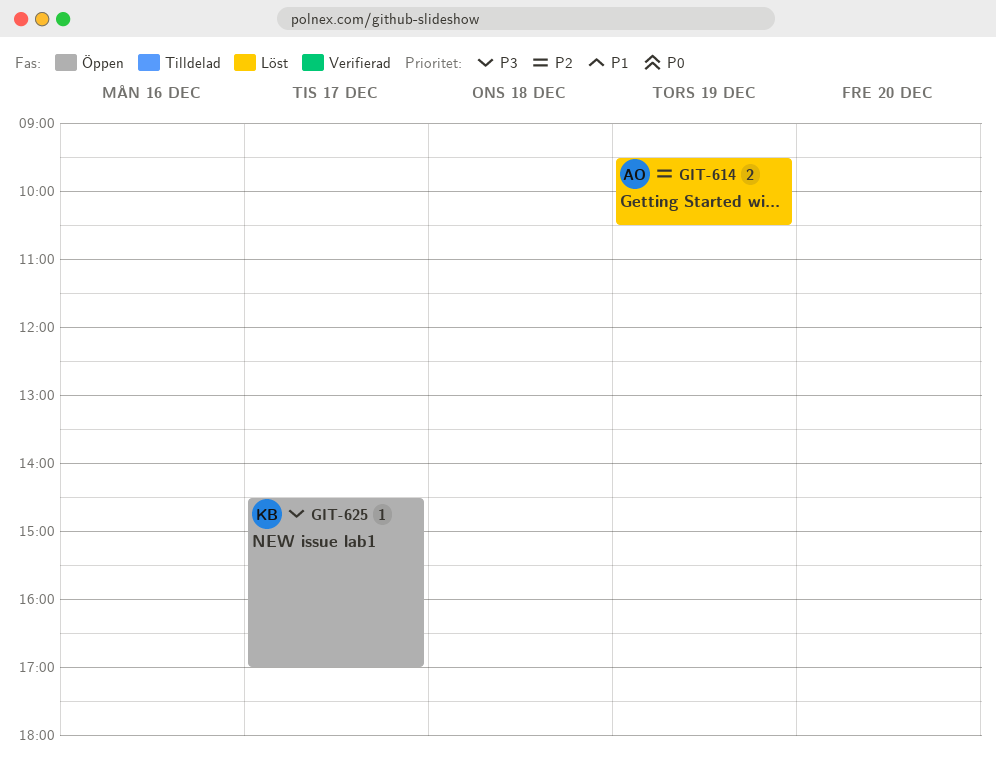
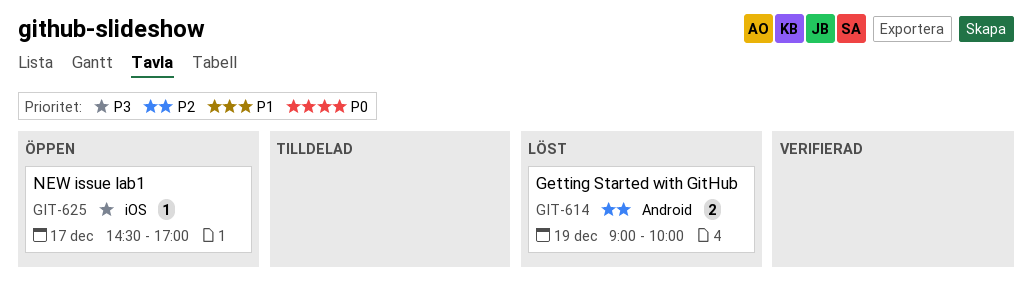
GIT-614, begins: 09:30 -> 09:00
GIT-614, ends: 10:30 -> 10:00

